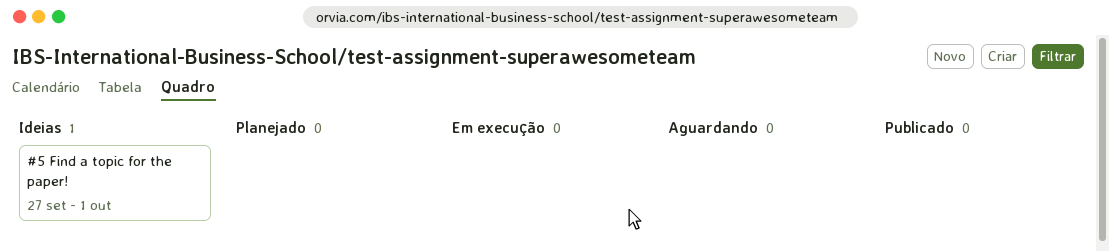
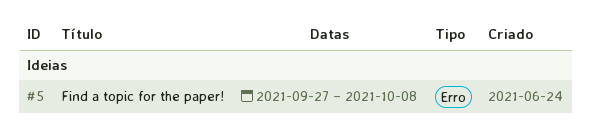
#5, due: Oct 1 -> Oct 8

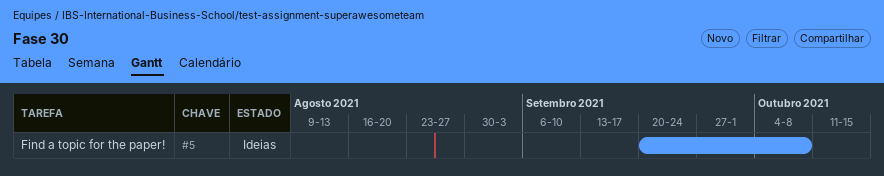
#5, start: Sep 27 -> Sep 20

